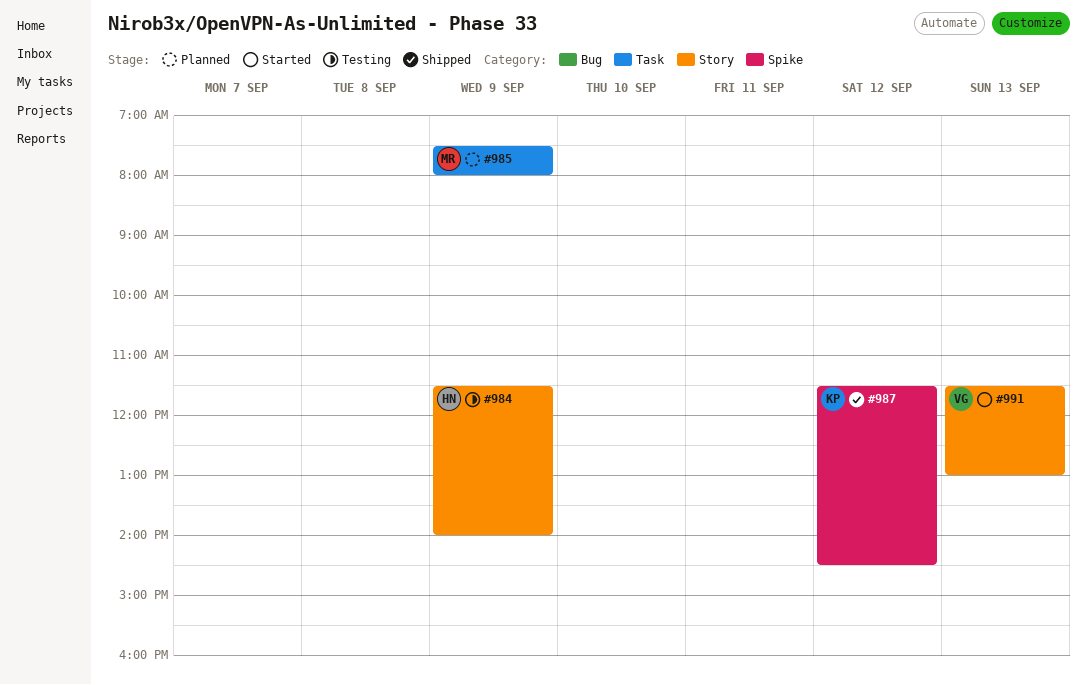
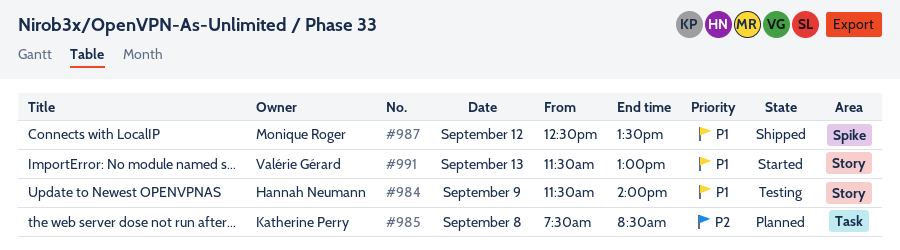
#985, owner: Monique Roger -> Katherine Perry
#985, day: Sep 9 -> Sep 8
#985, ends: 08:00 -> 08:30
#987, owner: Katherine Perry -> Monique Roger
#987, begins: 11:30 -> 12:30
#987, ends: 14:30 -> 13:30

